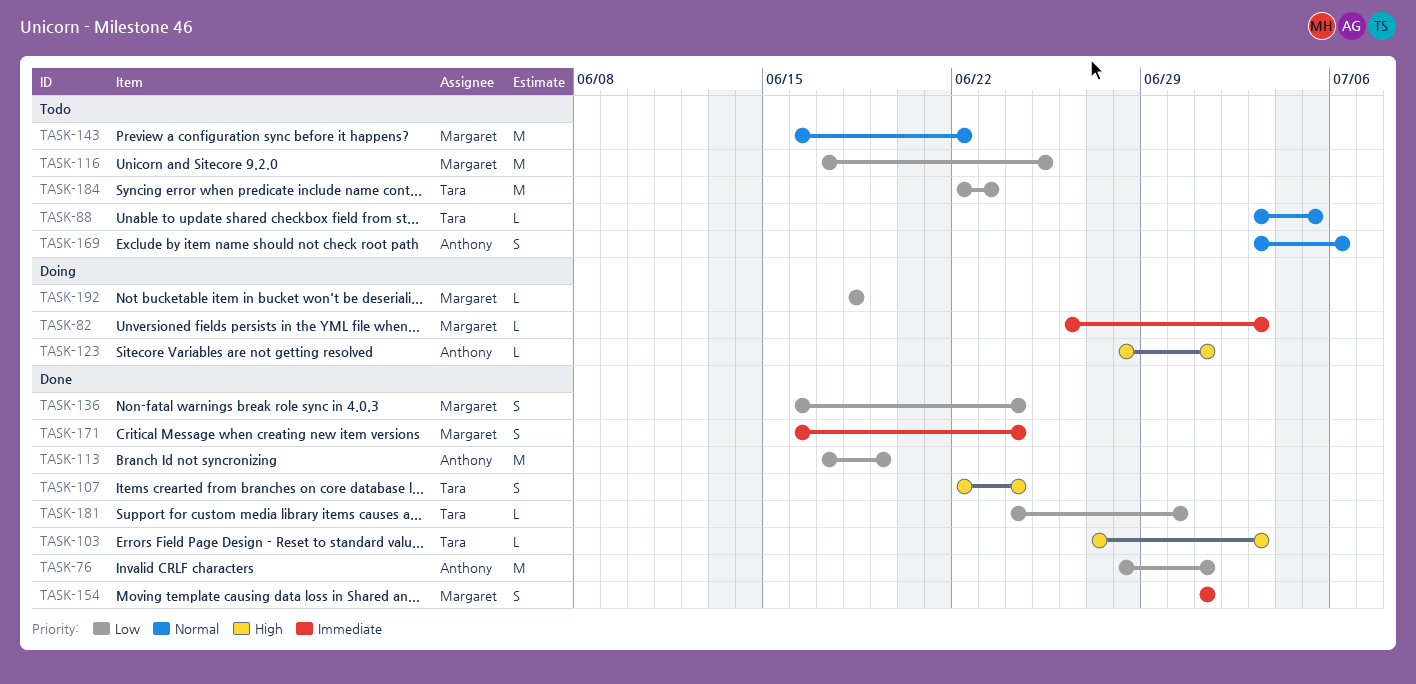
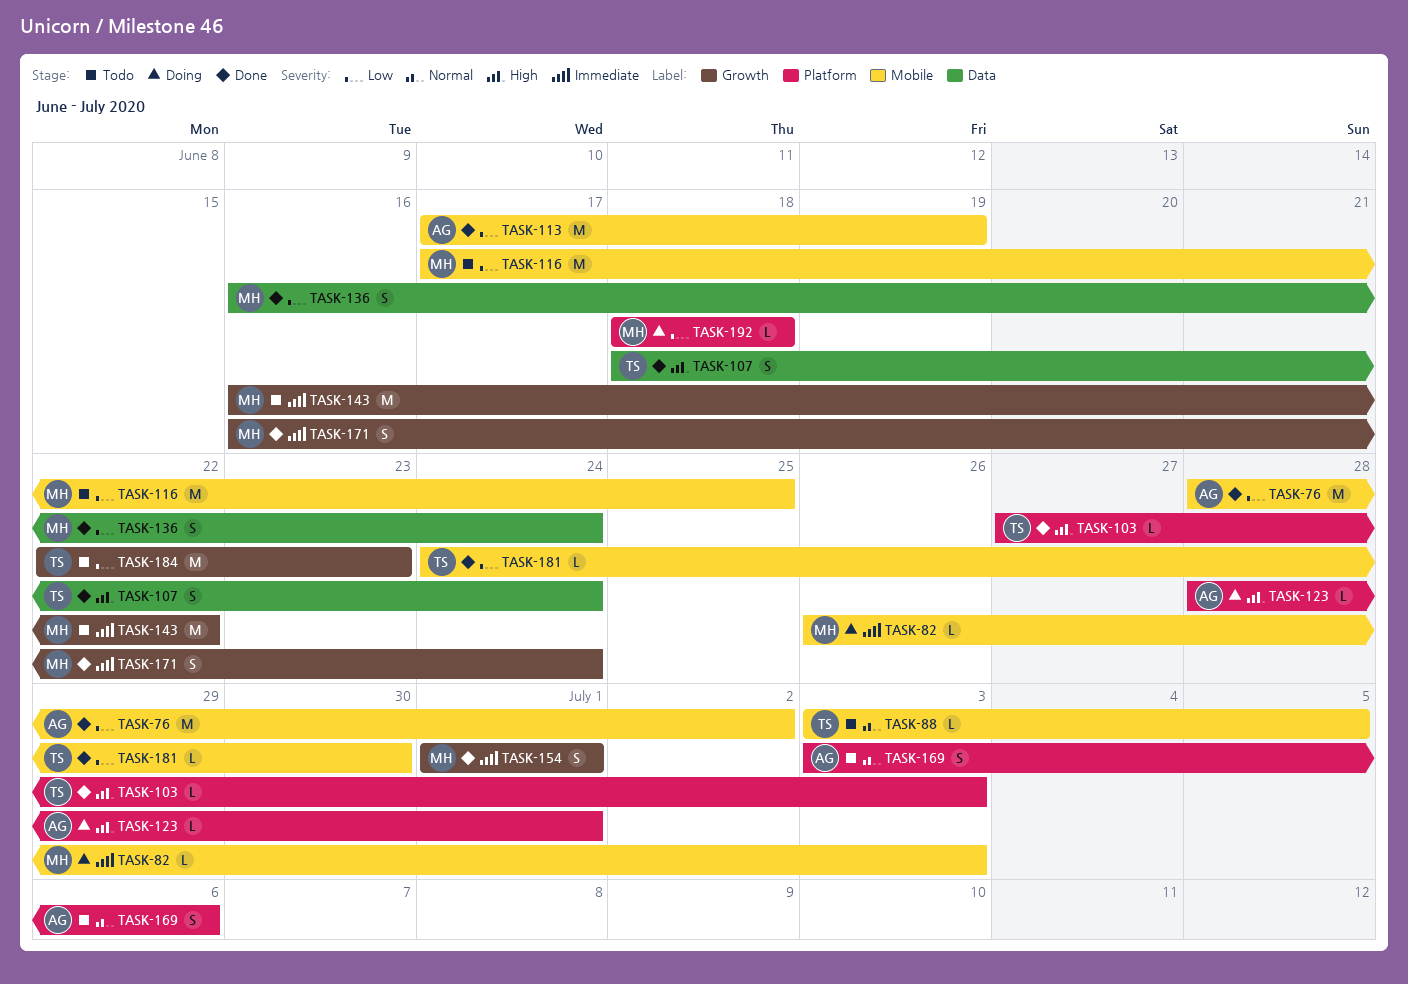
TASK-76, due: Jul 1 -> Jul 2
TASK-107, start: Jun 22 -> Jun 18
TASK-143, priority: Normal -> Immediate

